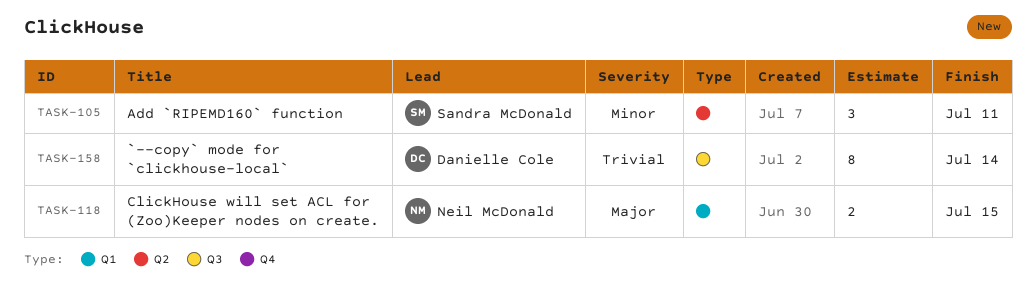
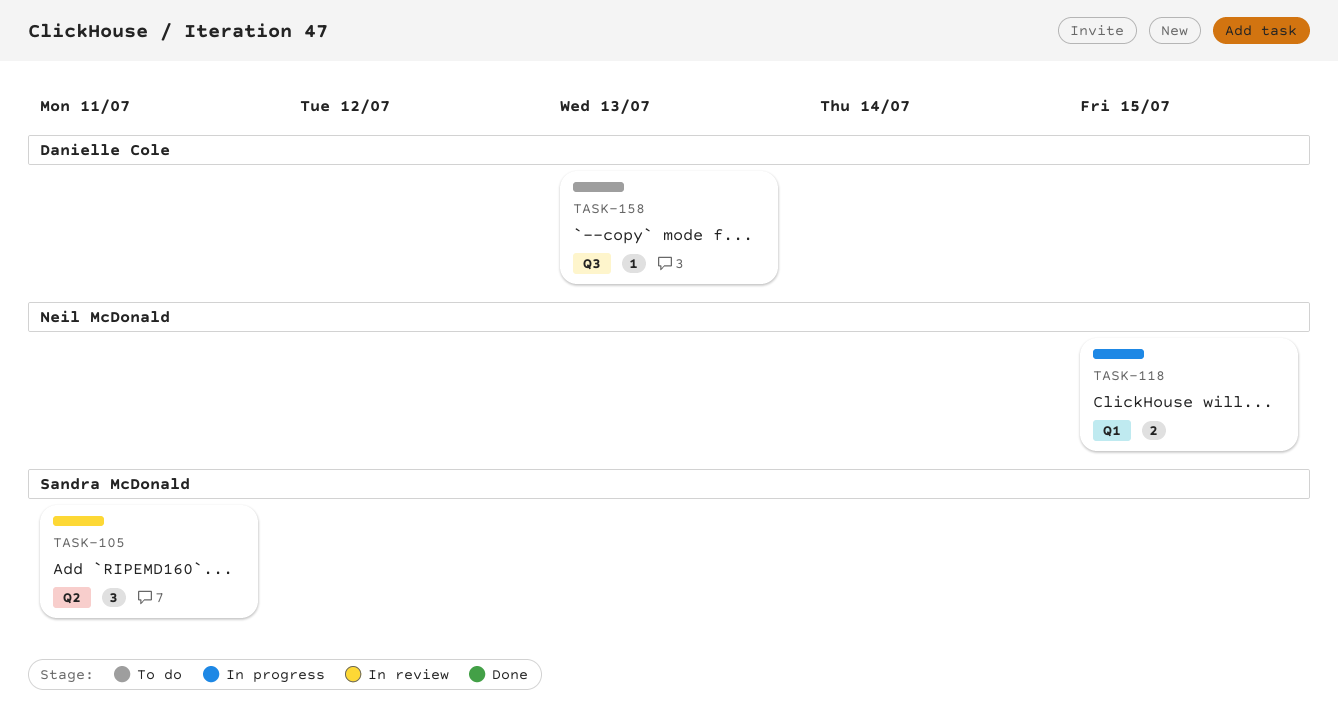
TASK-158, estimate: 8 -> 1
TASK-158, due: Jul 14 -> Jul 13

